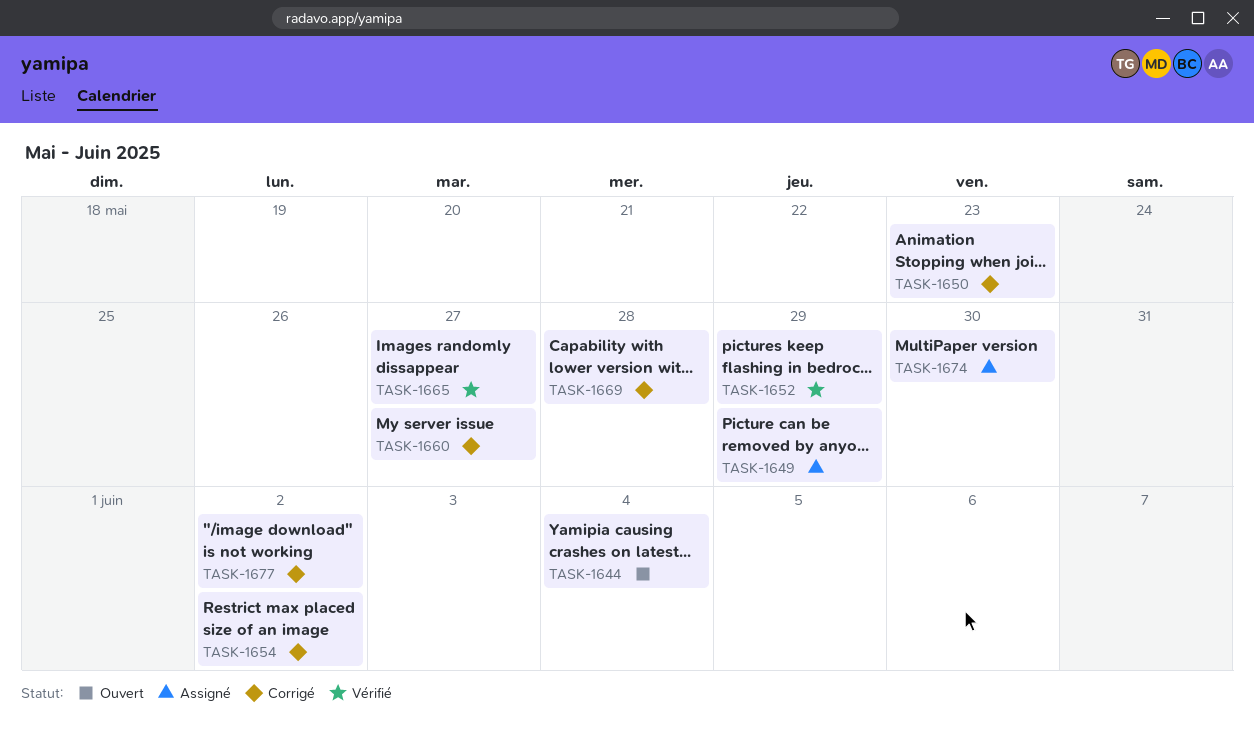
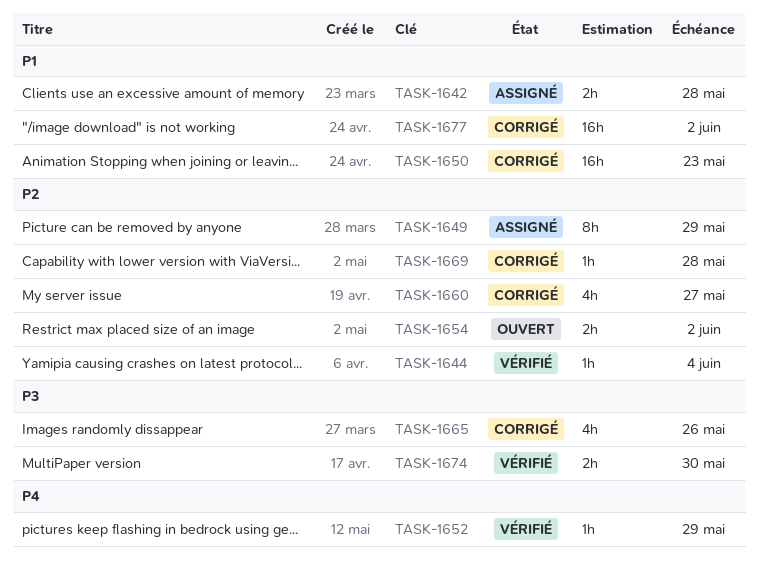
TASK-1642: none -> present
TASK-1644, status: Ouvert -> Vérifié
TASK-1654, status: Corrigé -> Ouvert
TASK-1665, status: Vérifié -> Corrigé
TASK-1665, due: May 27 -> May 26
TASK-1674, status: Assigné -> Vérifié

